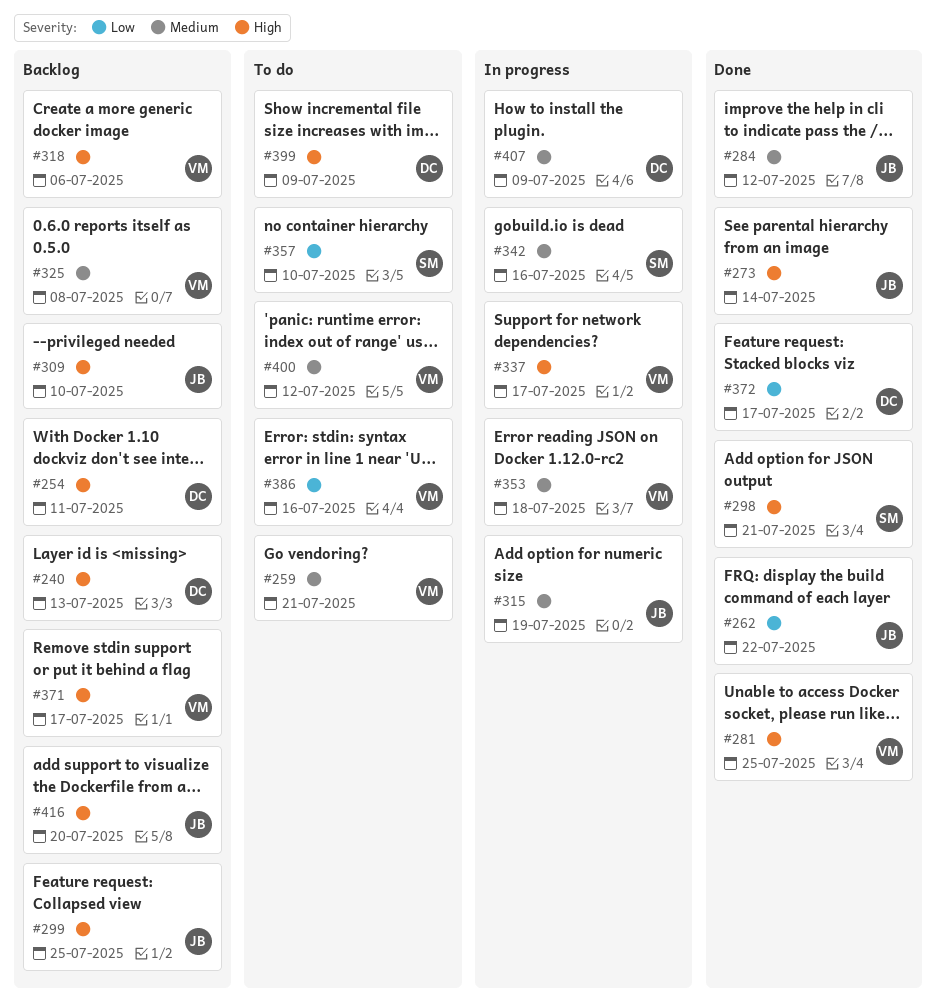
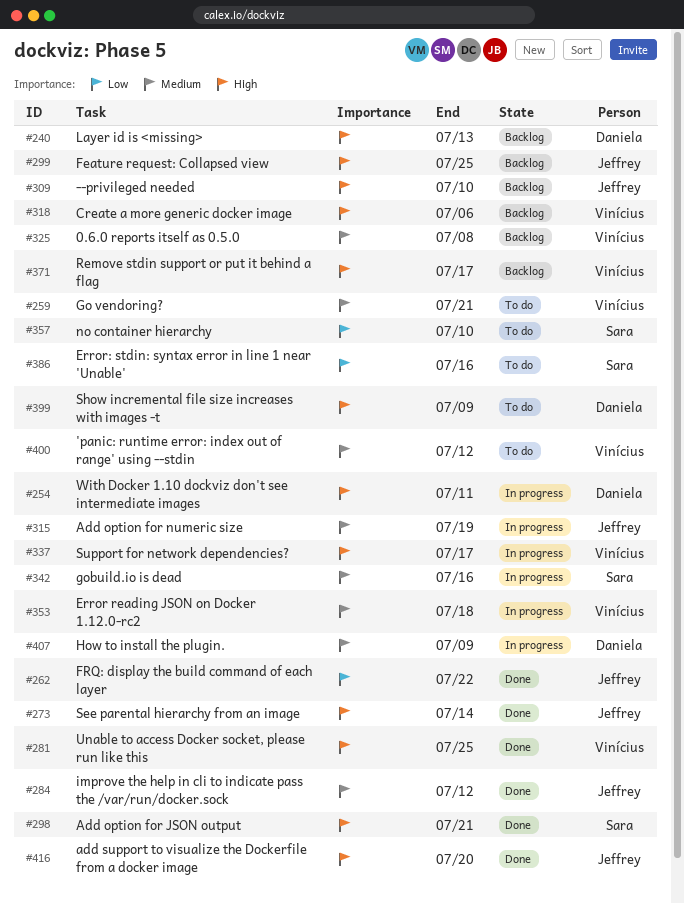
#254, status: Backlog -> In progress
#372: present -> none
#386, owner: Vinícius -> Sara
#416, status: Backlog -> Done

